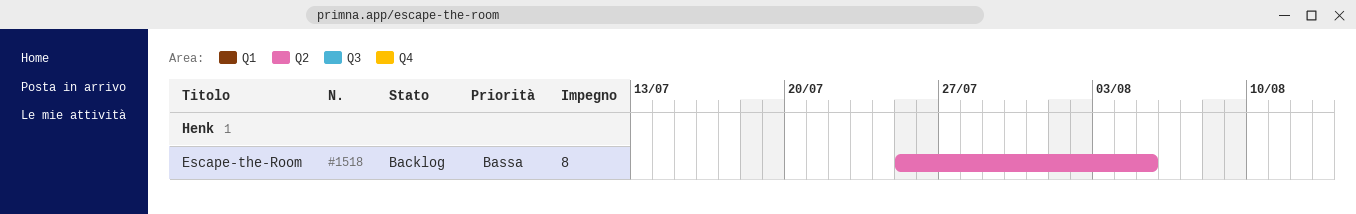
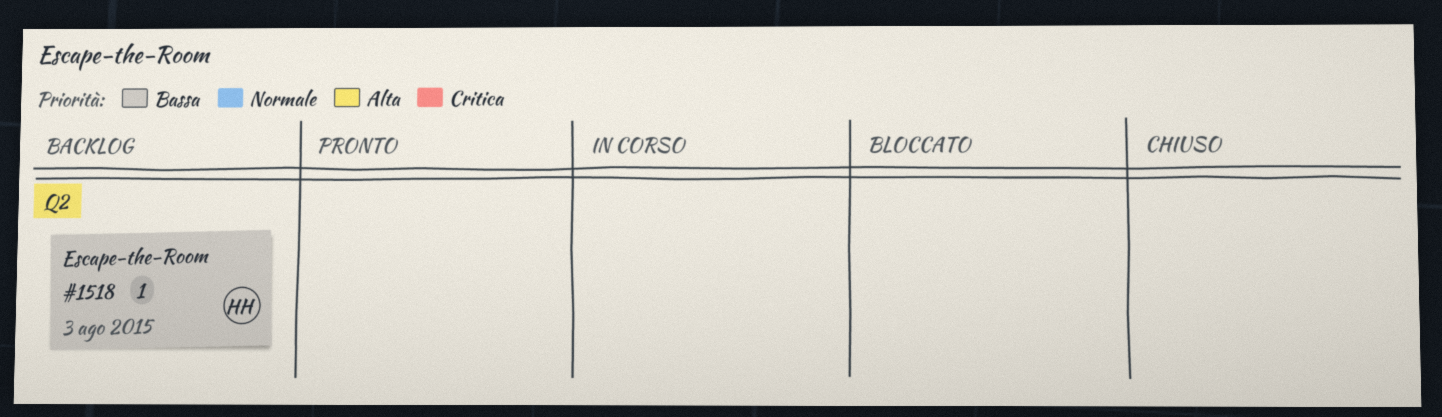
#1518, estimate: 8 -> 1
#1518, due: Aug 5 -> Aug 3

